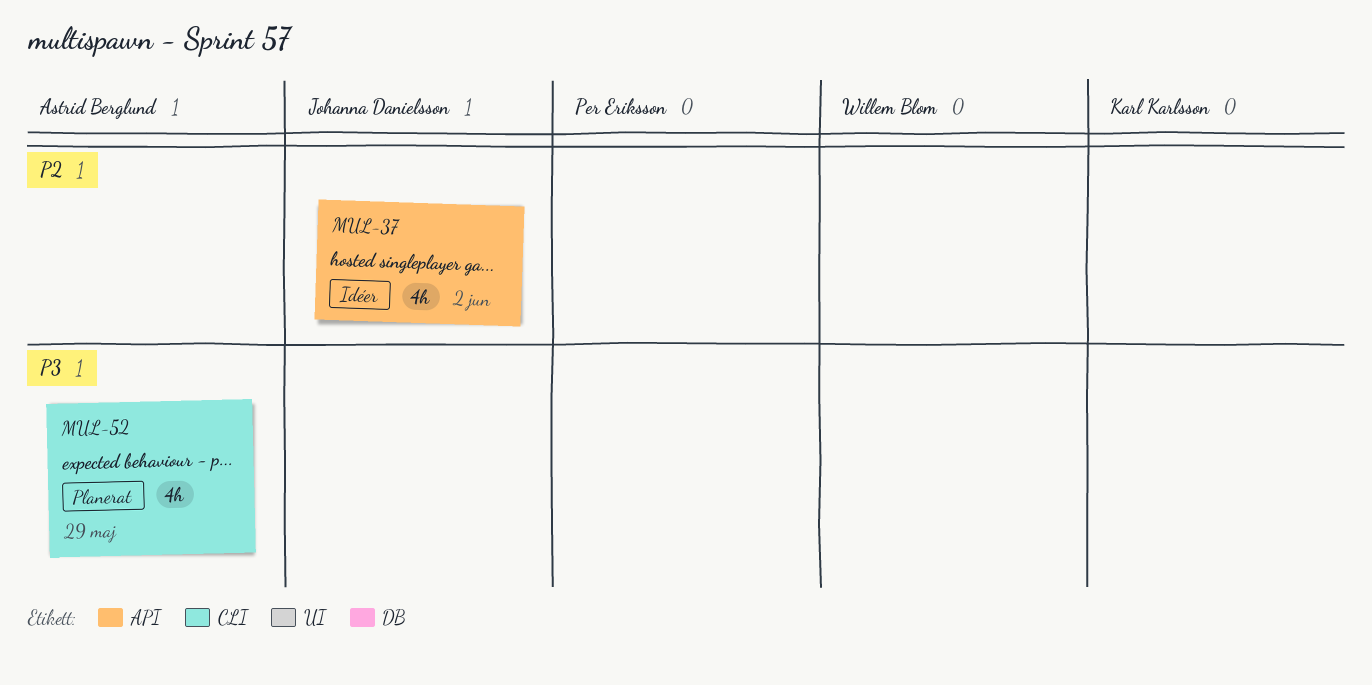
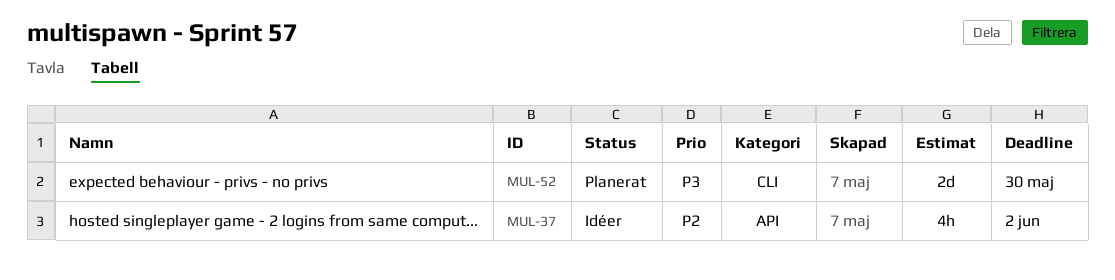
MUL-52, estimate: 4h -> 2d
MUL-52, due: May 29 -> May 30

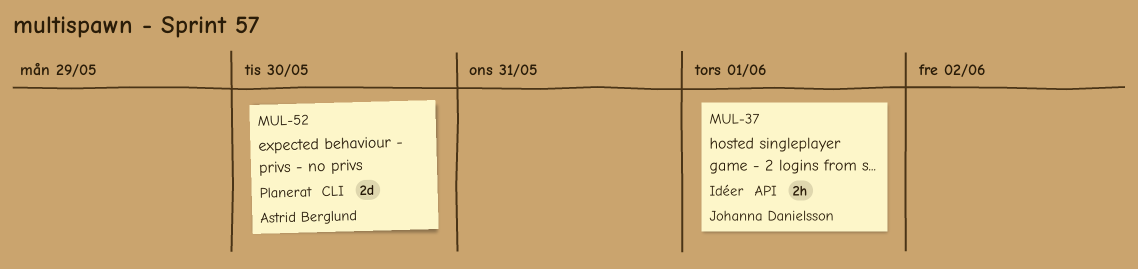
MUL-37, estimate: 4h -> 2h
MUL-37, due: Jun 2 -> Jun 1

